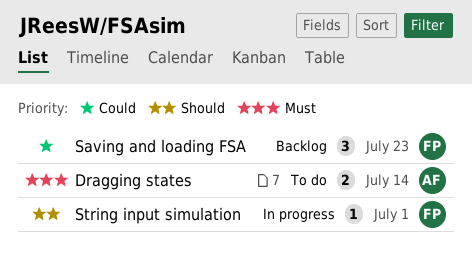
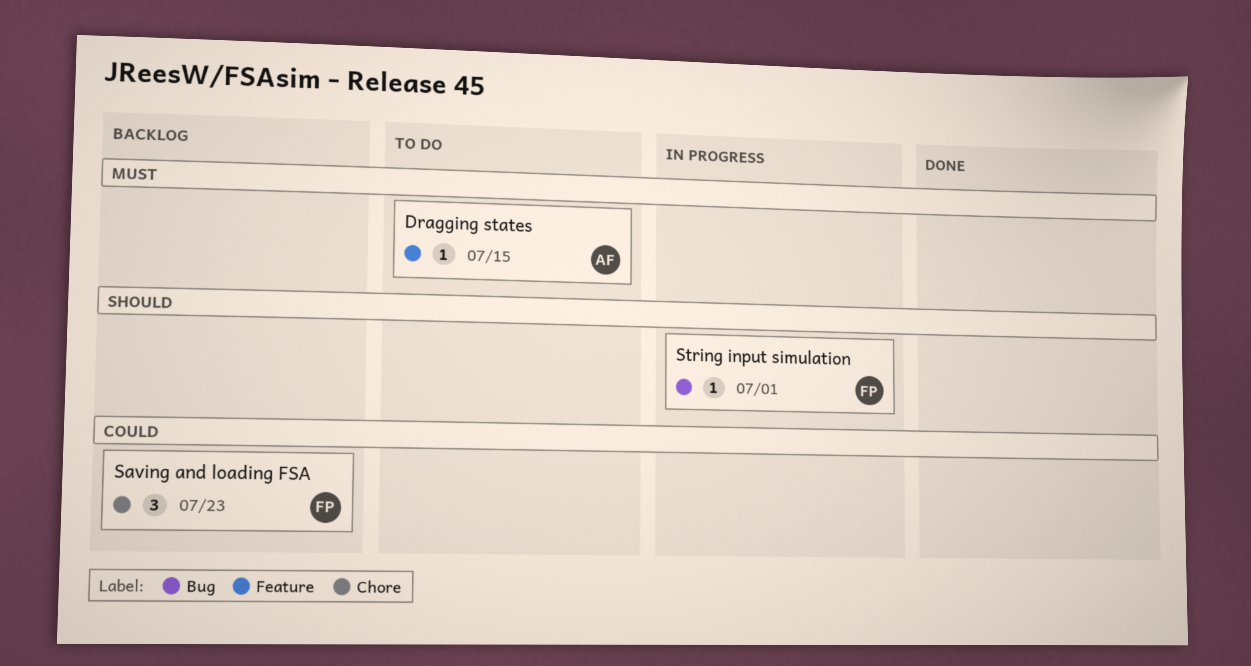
Dragging states, estimate: 2 -> 1
Dragging states, due: Jul 14 -> Jul 15

